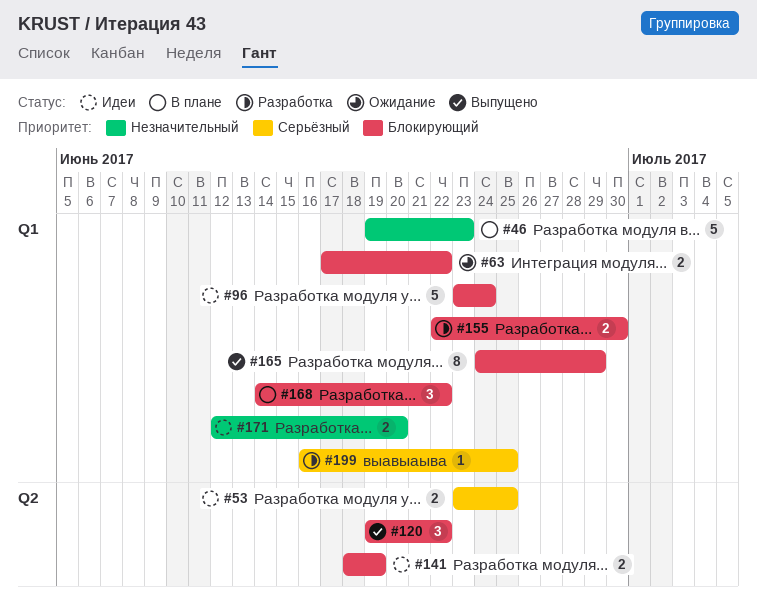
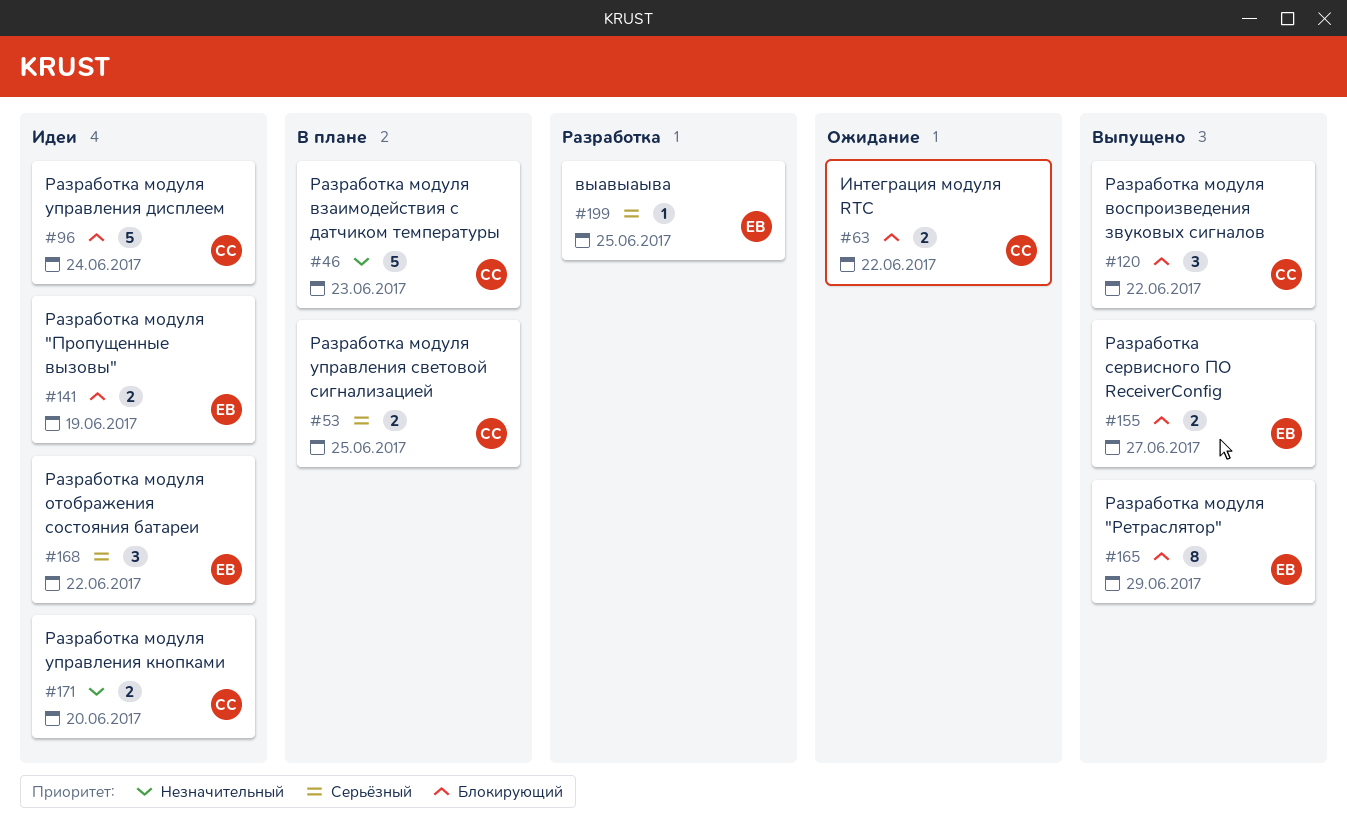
#53, status: Идеи -> В плане
#155, status: Разработка -> Выпущено
#155, due: Jun 30 -> Jun 27
#168, status: В плане -> Идеи
#168, priority: Блокирующий -> Серьёзный

